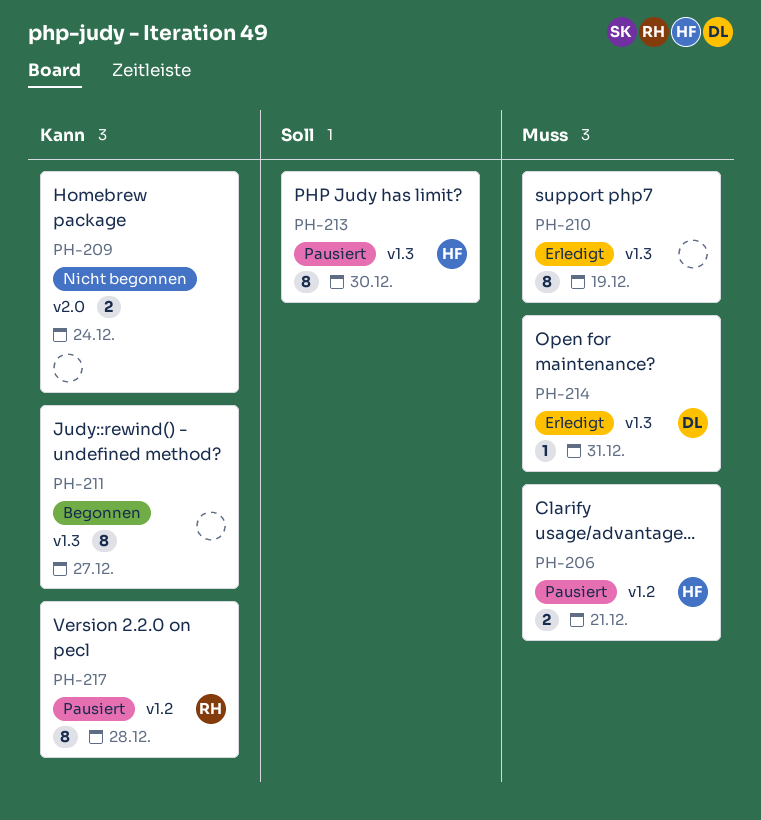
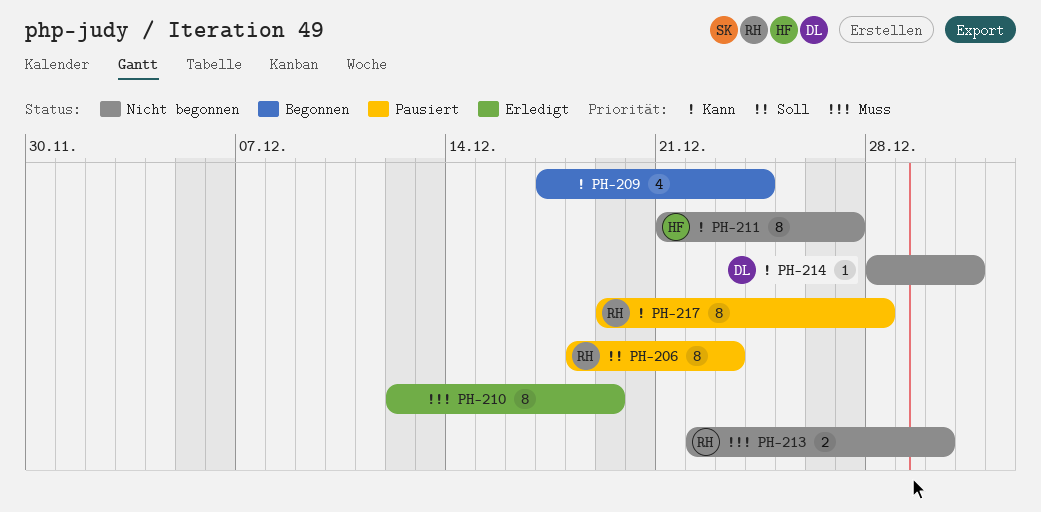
PH-206, owner: HF -> RH
PH-206, priority: Muss -> Soll
PH-206, estimate: 2 -> 8
PH-206, due: Dec 21 -> Dec 23
PH-209, status: Nicht begonnen -> Begonnen
PH-209, estimate: 2 -> 4
PH-211, status: Begonnen -> Nicht begonnen
PH-211, owner: none -> HF
PH-213, status: Pausiert -> Nicht begonnen
PH-213, owner: HF -> RH
PH-213, priority: Soll -> Muss
PH-213, estimate: 8 -> 2
PH-214, status: Erledigt -> Nicht begonnen
PH-214, priority: Muss -> Kann

